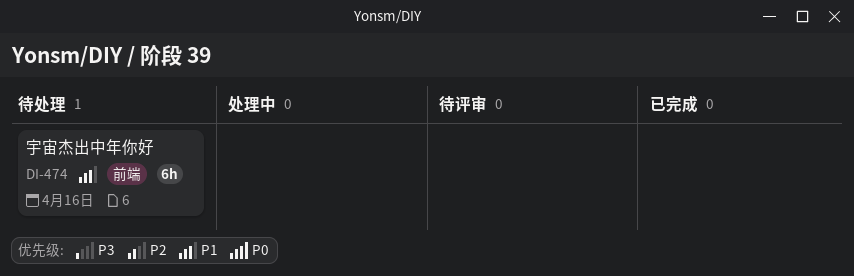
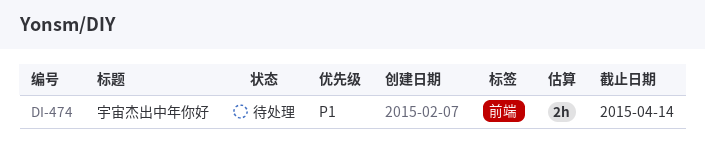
DI-474, estimate: 6h -> 2h
DI-474, due: Apr 16 -> Apr 14

